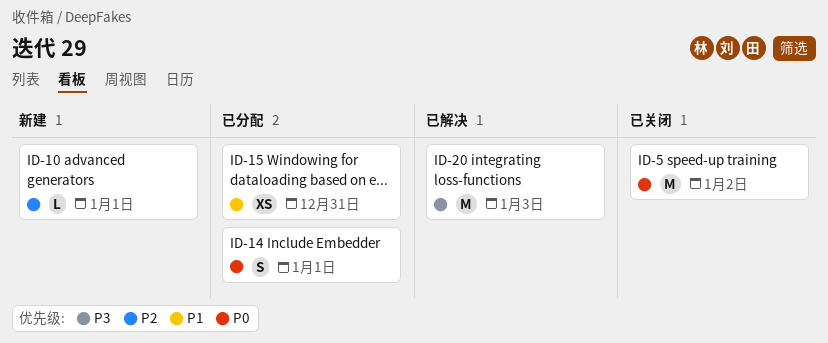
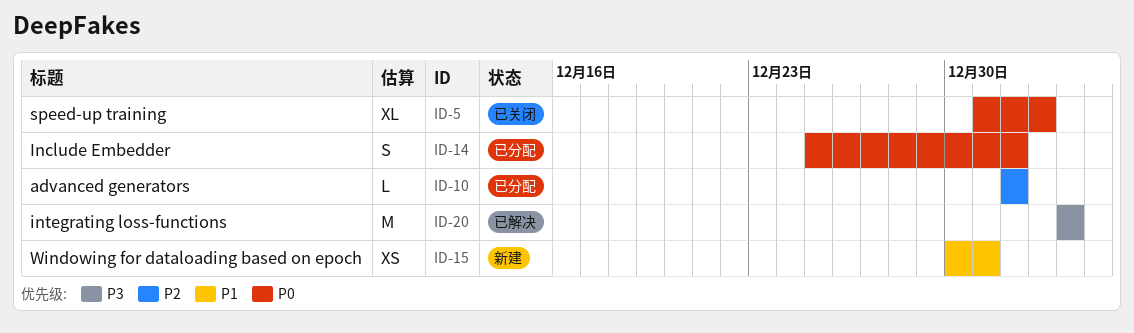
ID-5, estimate: M -> XL
ID-10, status: 新建 -> 已分配
ID-15, status: 已分配 -> 新建

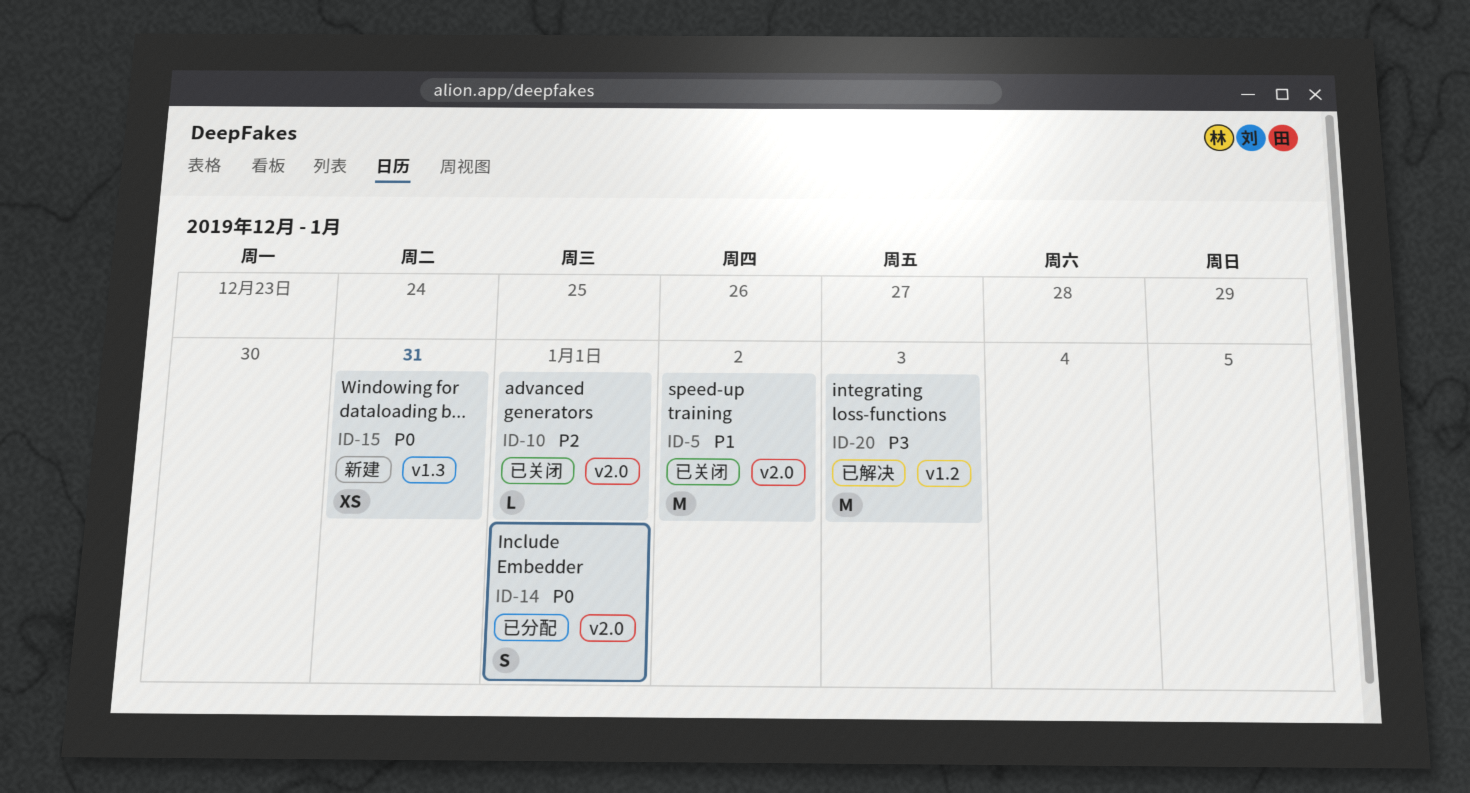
ID-5, priority: P0 -> P1
ID-5, estimate: XL -> M
ID-10, status: 已分配 -> 已关闭
ID-15, priority: P1 -> P0

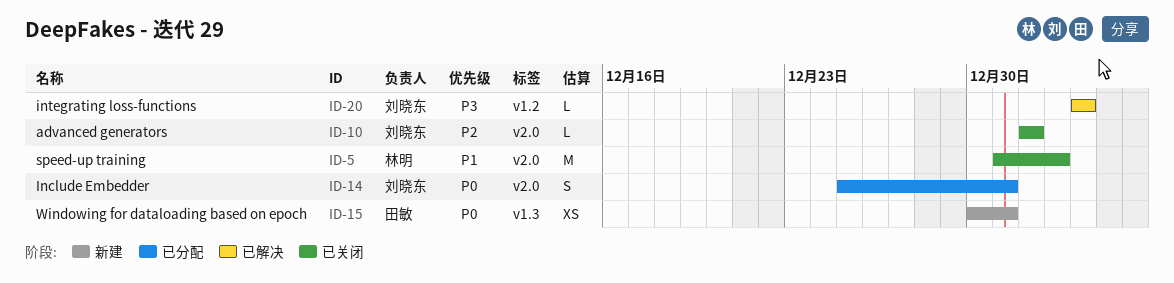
ID-14, due: Jan 1 -> Dec 31
ID-20, estimate: M -> L

